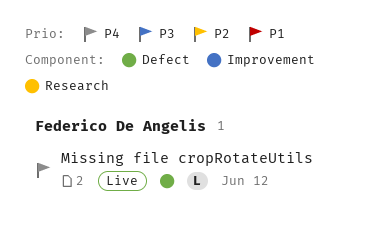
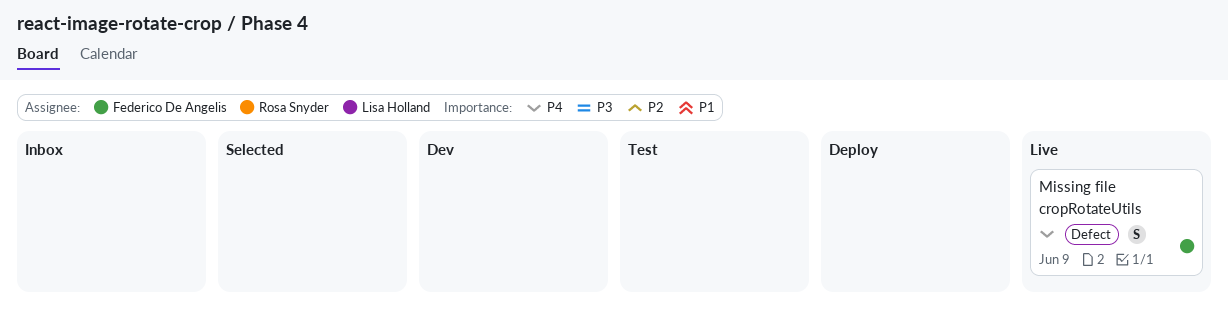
Missing file cropRotateUtils, estimate: L -> S
Missing file cropRotateUtils, due: Jun 12 -> Jun 9

